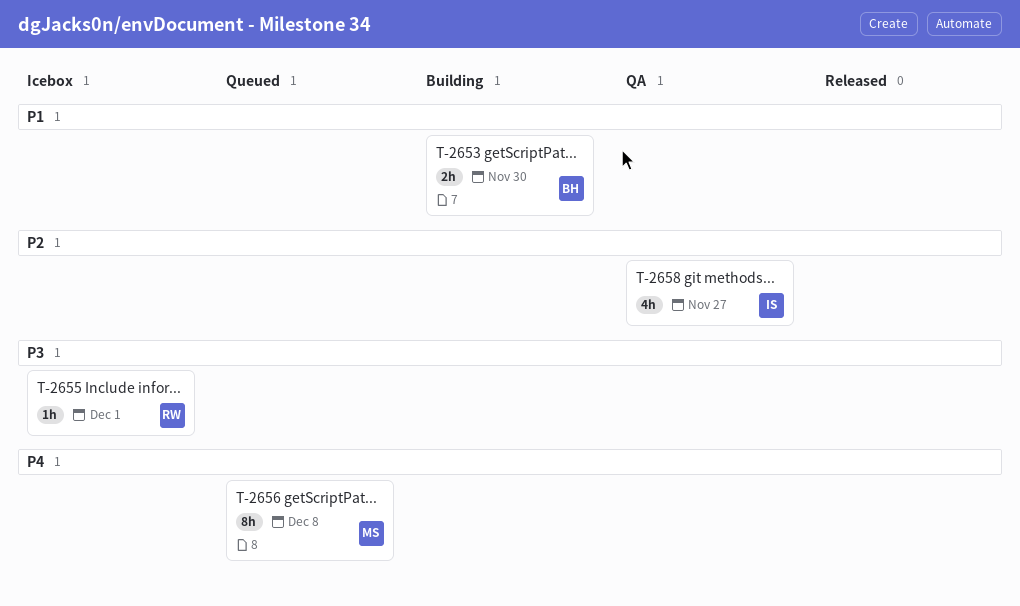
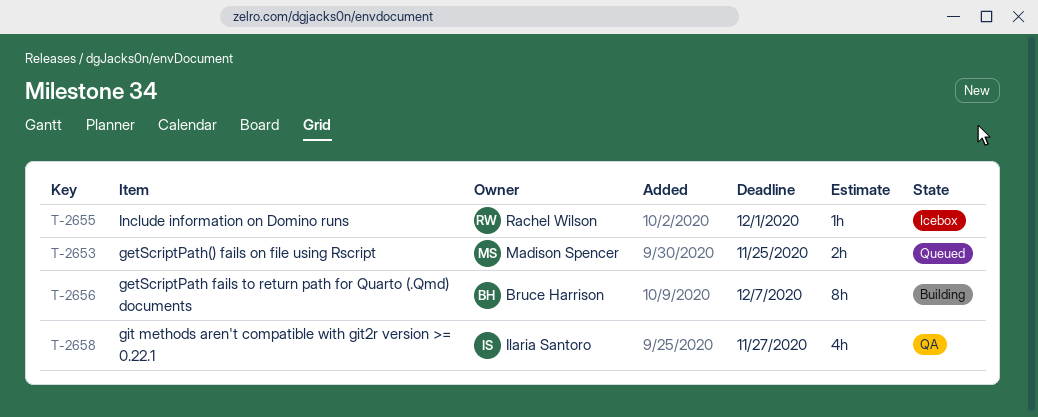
T-2653, status: Building -> Queued
T-2653, owner: Bruce Harrison -> Madison Spencer
T-2653, due: Nov 30 -> Nov 25
T-2656, status: Queued -> Building
T-2656, owner: Madison Spencer -> Bruce Harrison
T-2656, due: Dec 8 -> Dec 7

